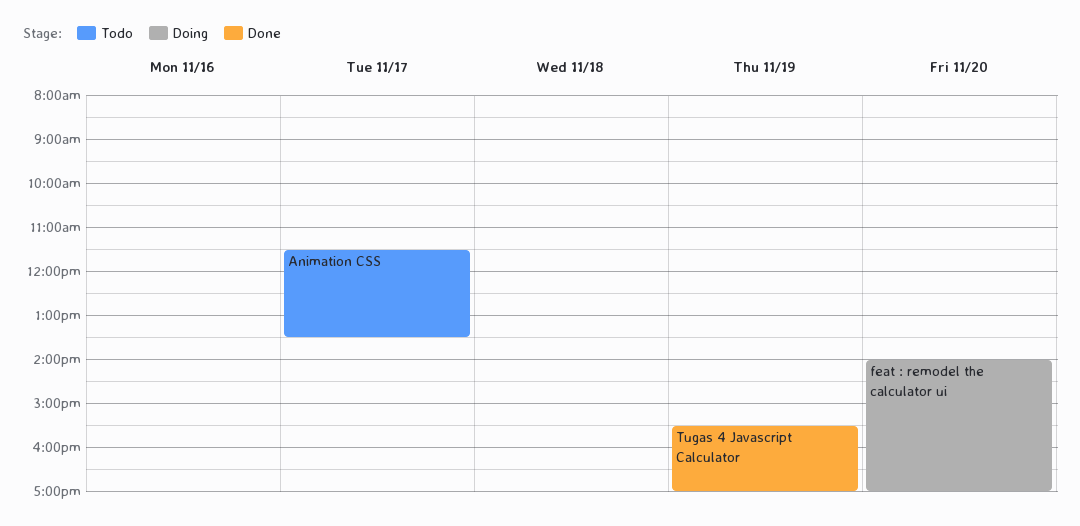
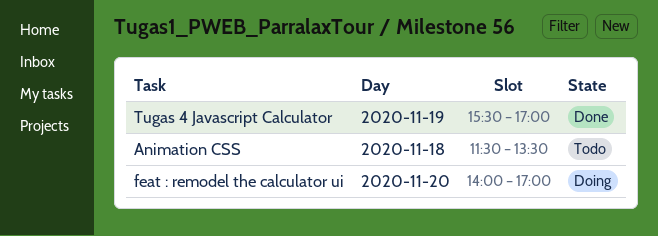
Animation CSS, day: Nov 17 -> Nov 18

